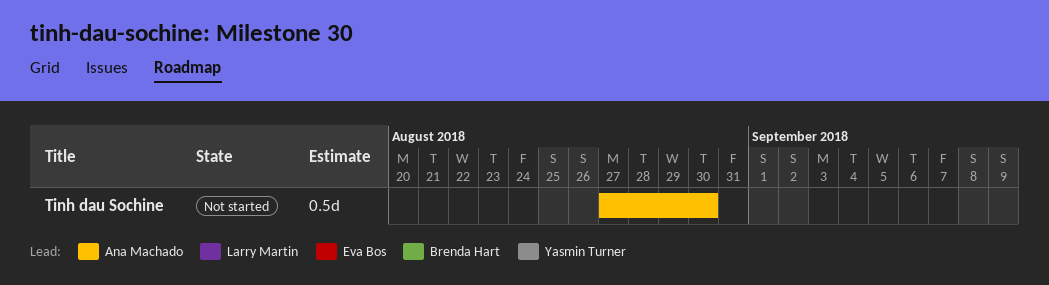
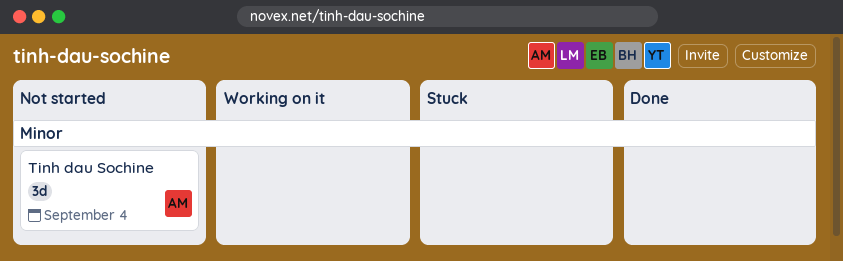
Tinh dau Sochine, estimate: 0.5d -> 3d
Tinh dau Sochine, due: Aug 30 -> Sep 4

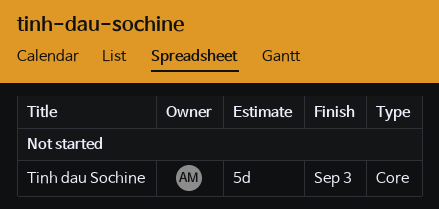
Tinh dau Sochine, estimate: 3d -> 5d
Tinh dau Sochine, due: Sep 4 -> Sep 3

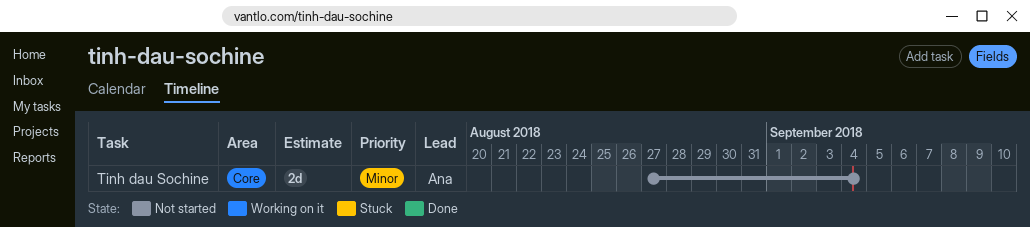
Tinh dau Sochine, estimate: 5d -> 2d
Tinh dau Sochine, due: Sep 3 -> Sep 4

